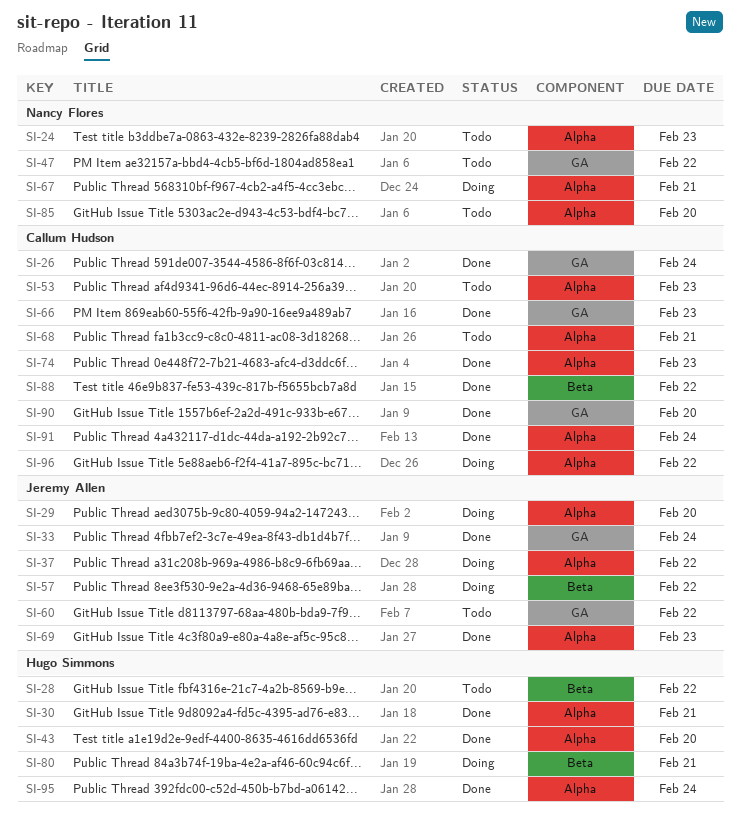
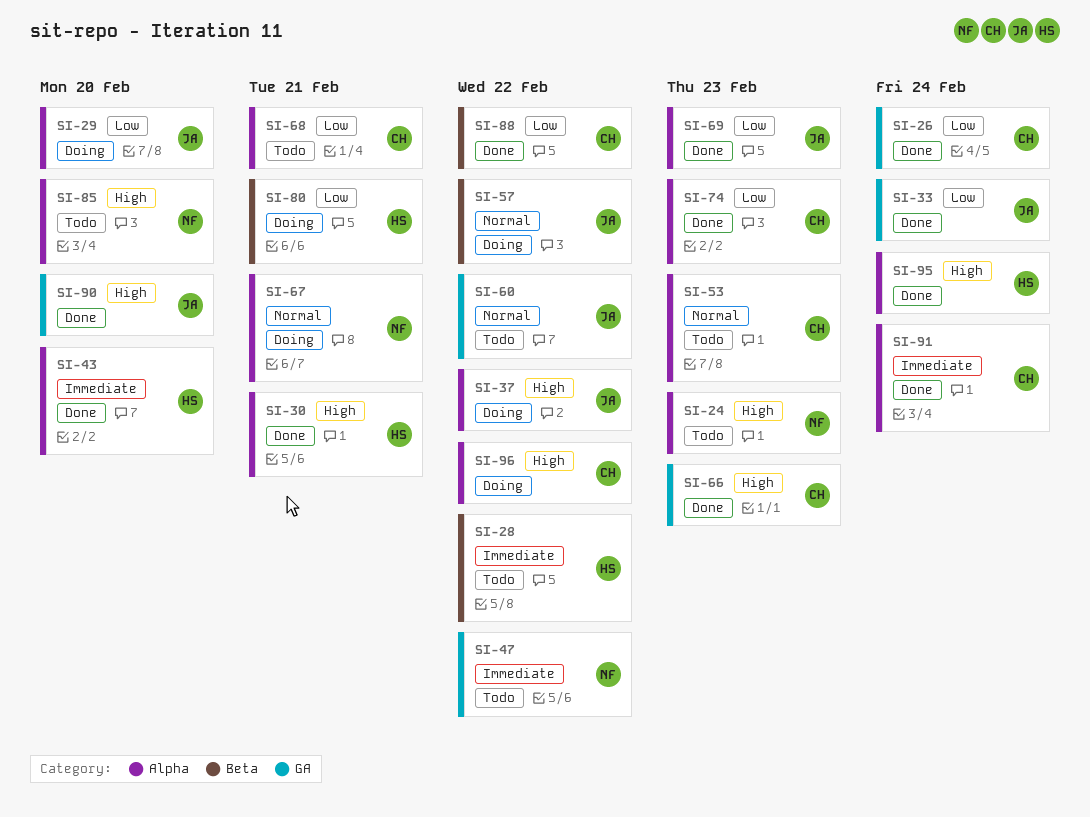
SI-90, owner: Callum Hudson -> Jeremy Allen

